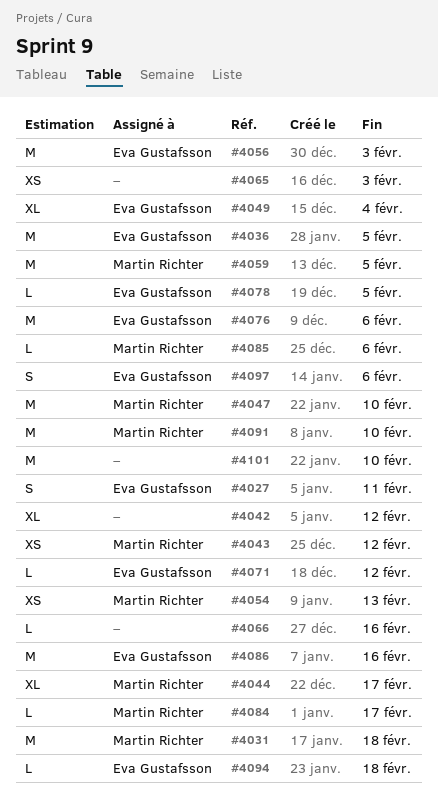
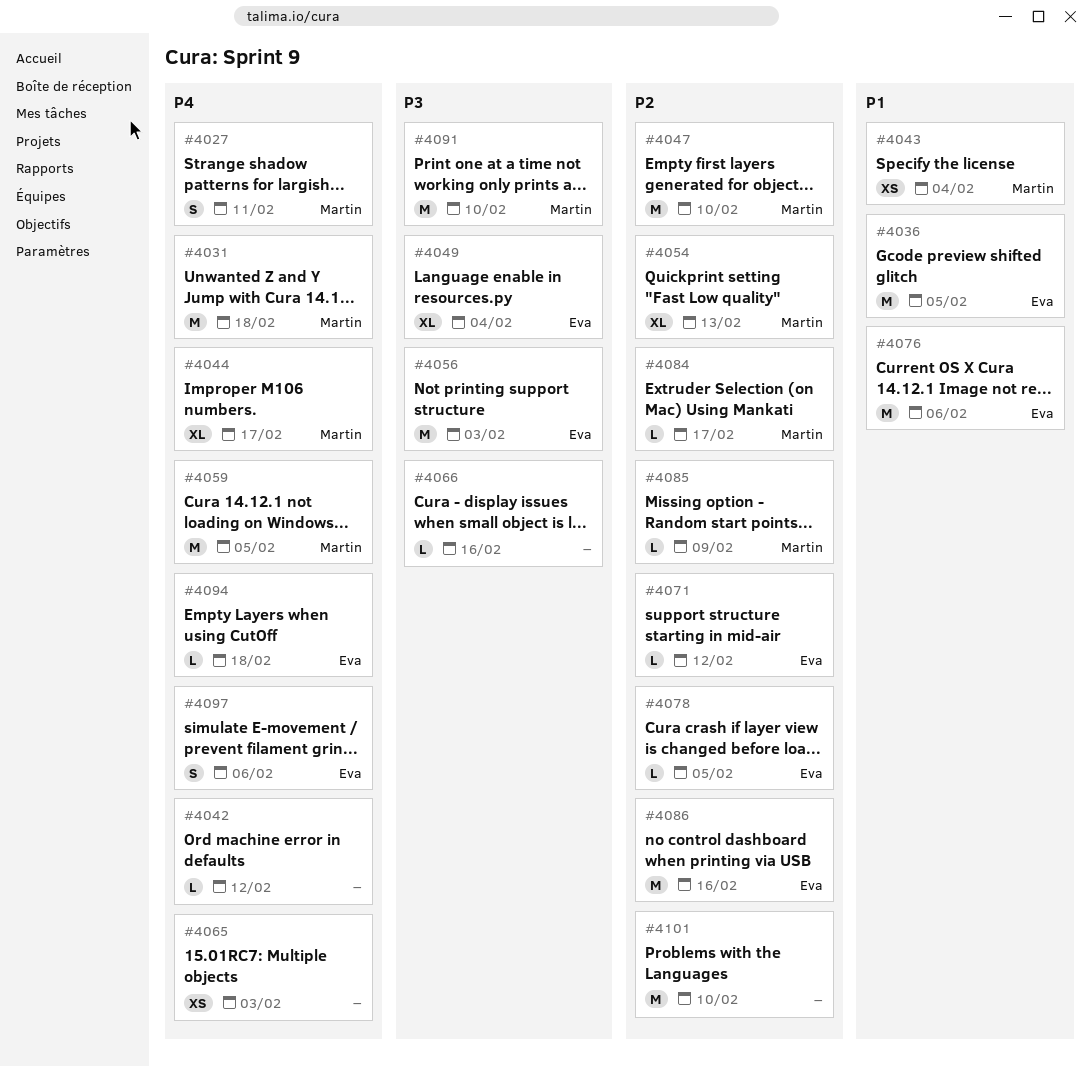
#4027, owner: Eva Gustafsson -> Martin Richter
#4042, estimate: XL -> L
#4043, due: Feb 12 -> Feb 4
#4054, estimate: XS -> XL
#4085, due: Feb 6 -> Feb 9

